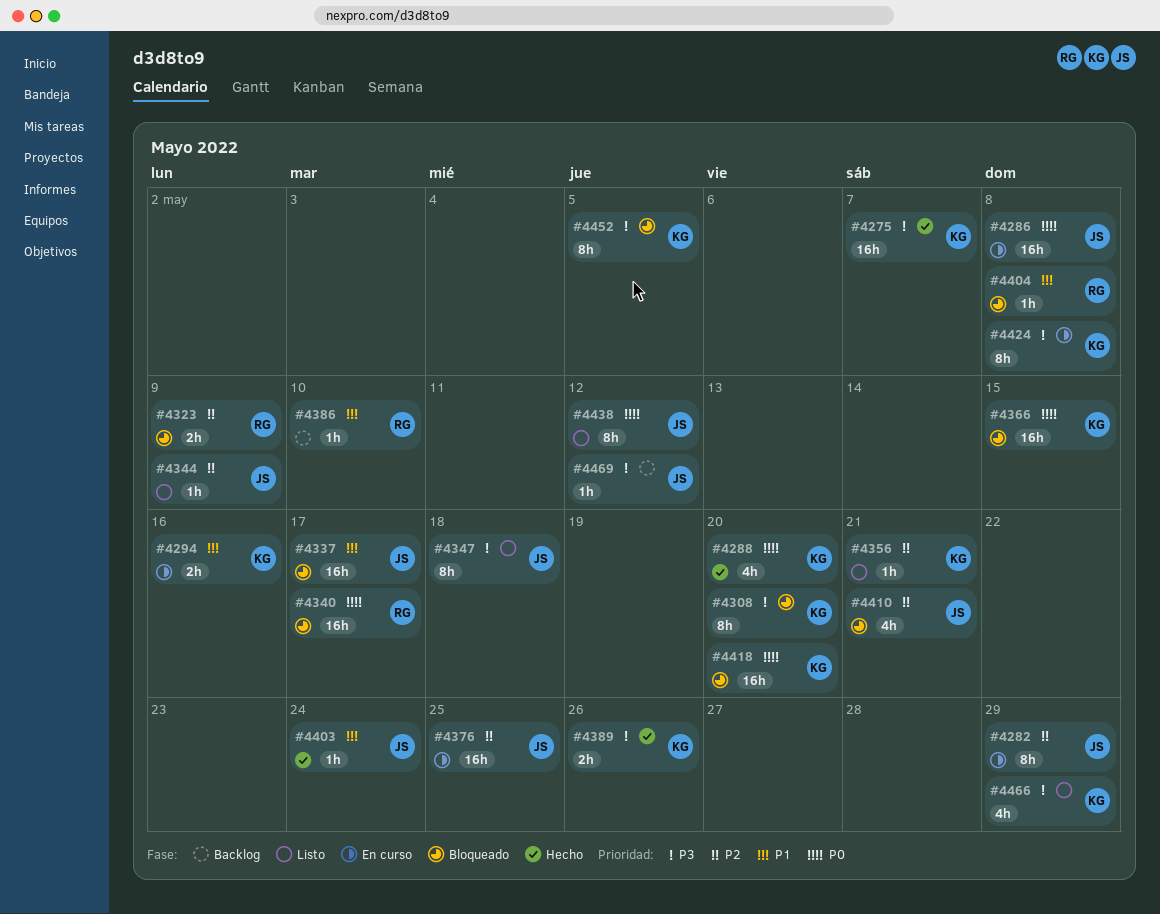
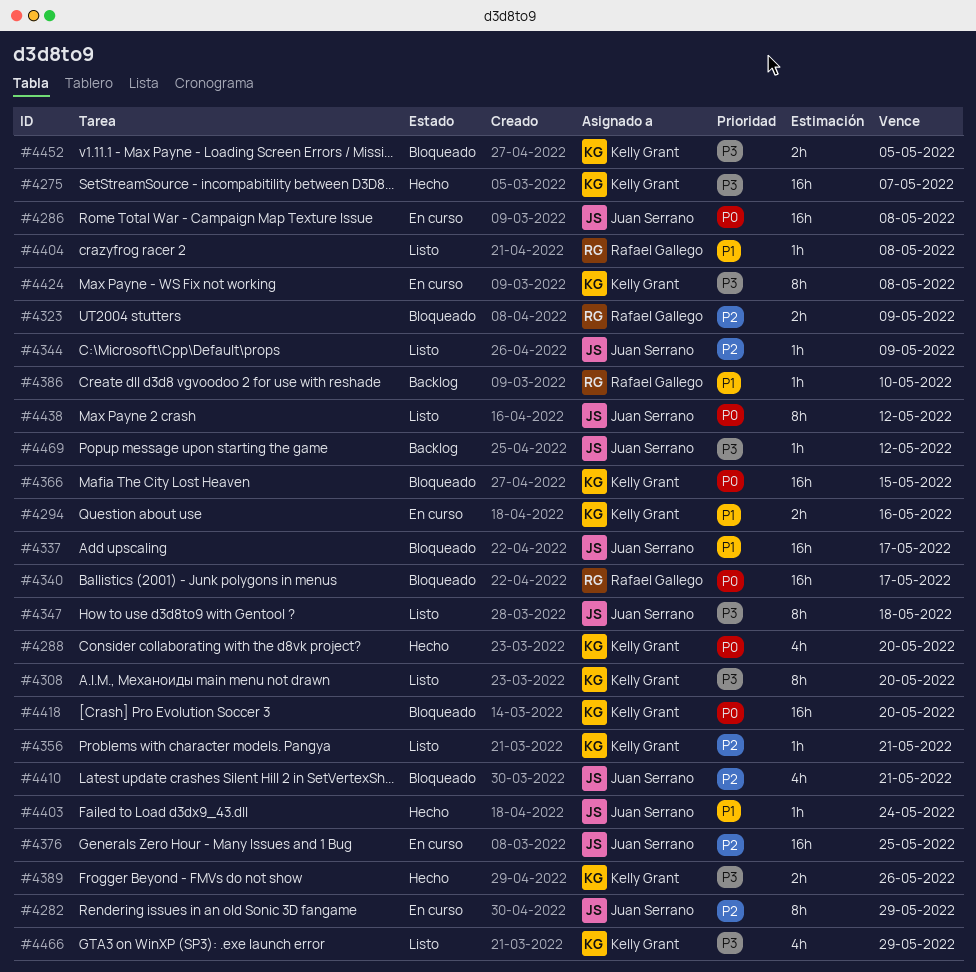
#4308, status: Bloqueado -> Listo
#4404, status: Bloqueado -> Listo
#4452, estimate: 8h -> 2h

